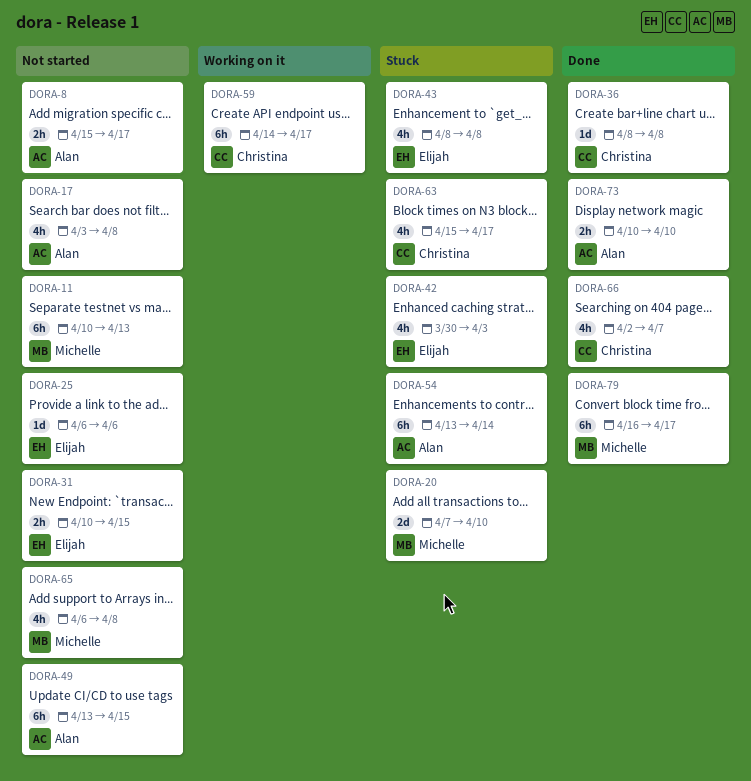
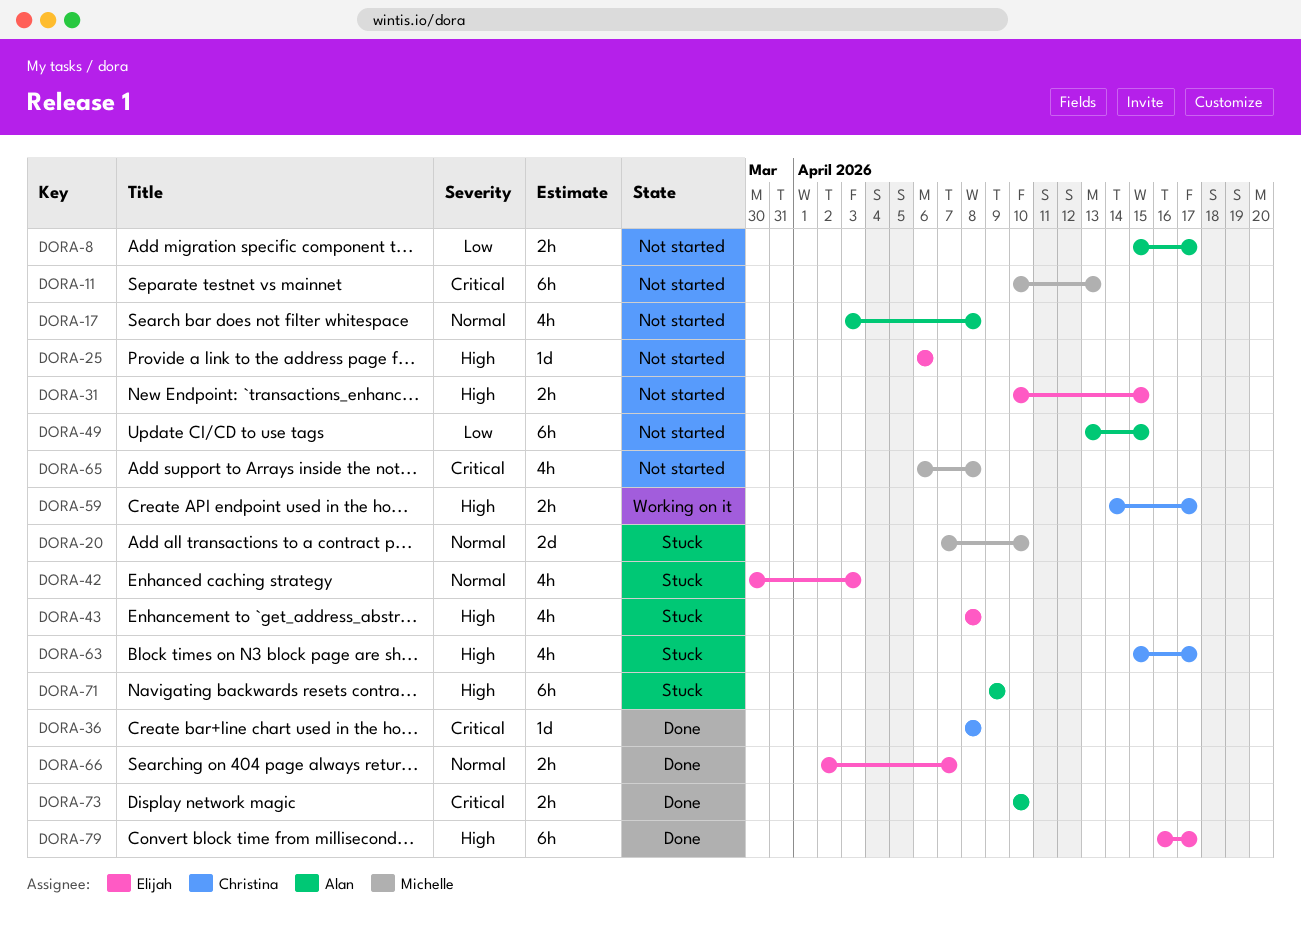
DORA-54: present -> none
DORA-59, estimate: 6h -> 2h
DORA-66, owner: Christina -> Elijah
DORA-66, estimate: 4h -> 2h
DORA-71: none -> present
DORA-79, owner: Michelle -> Elijah

